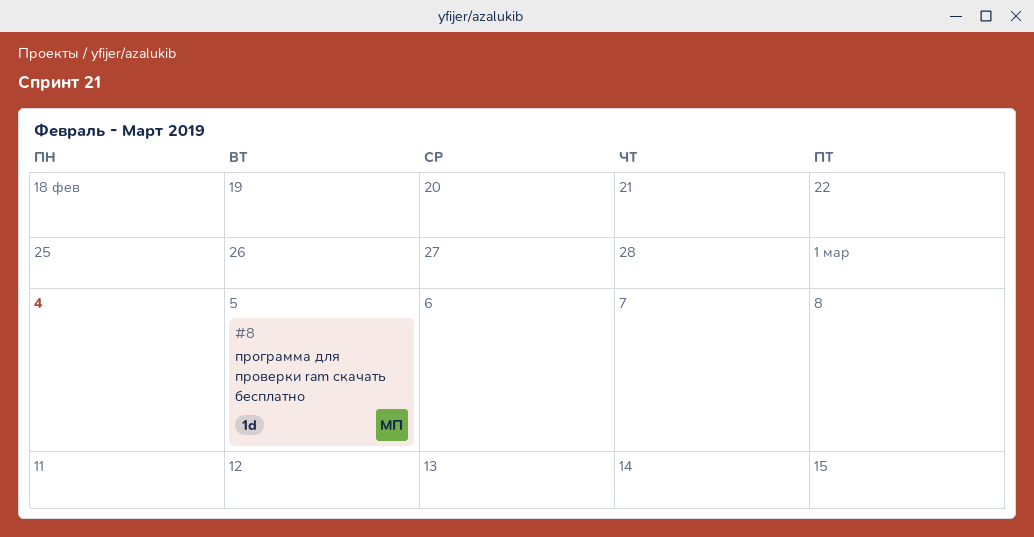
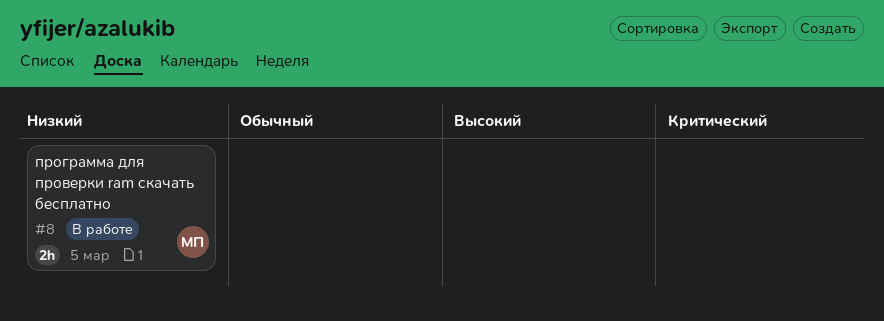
#8, estimate: 1d -> 2h

